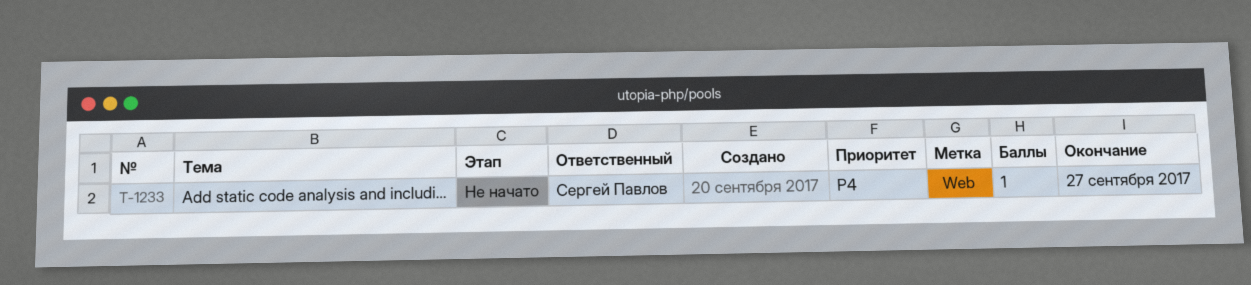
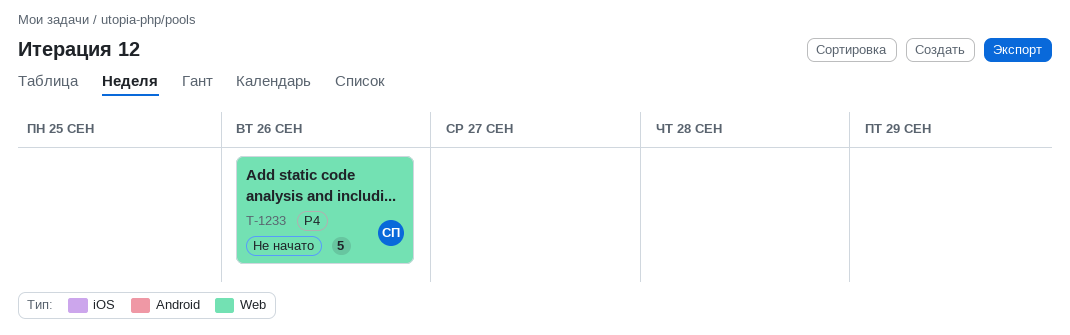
T-1233, estimate: 1 -> 5
T-1233, due: Sep 27 -> Sep 26

